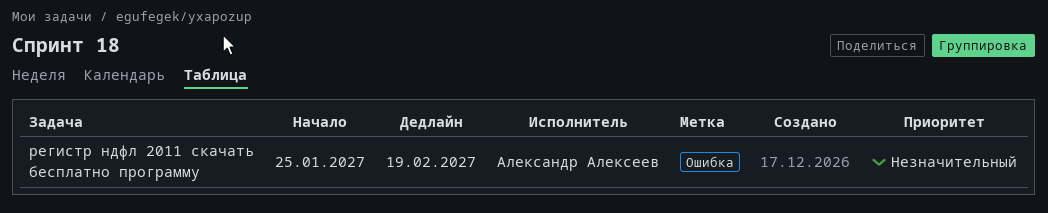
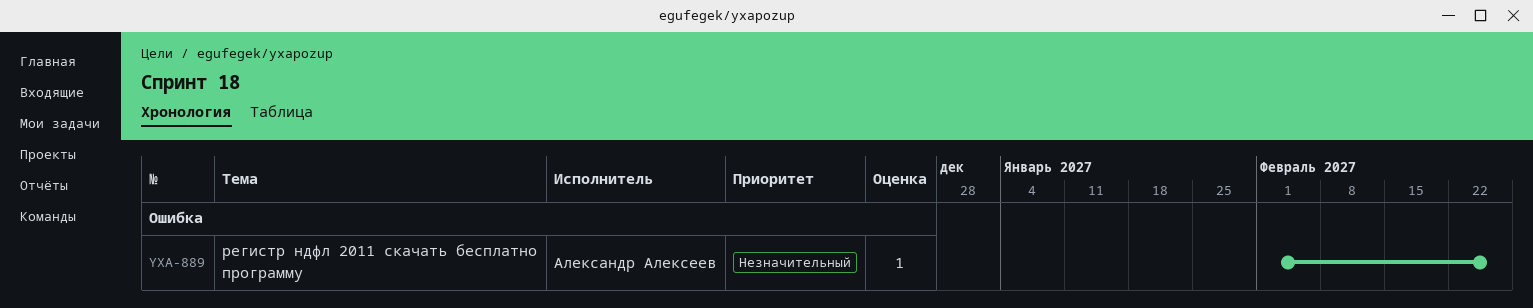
регистр ндфл 2011 скачать бесплатно программу, start: Jan 25 -> Feb 1
регистр ндфл 2011 скачать бесплатно программу, due: Feb 19 -> Feb 26

